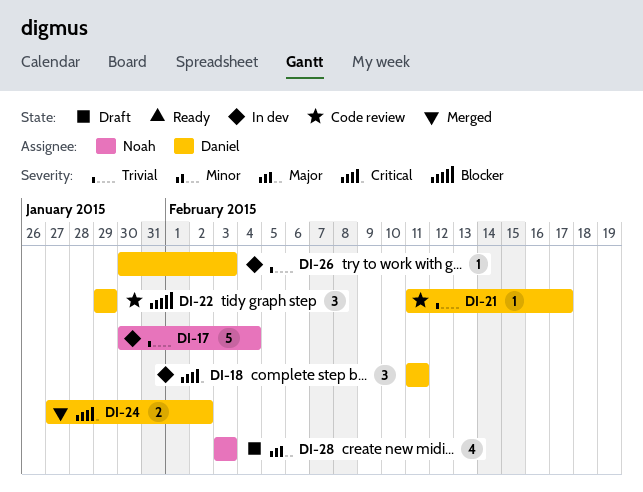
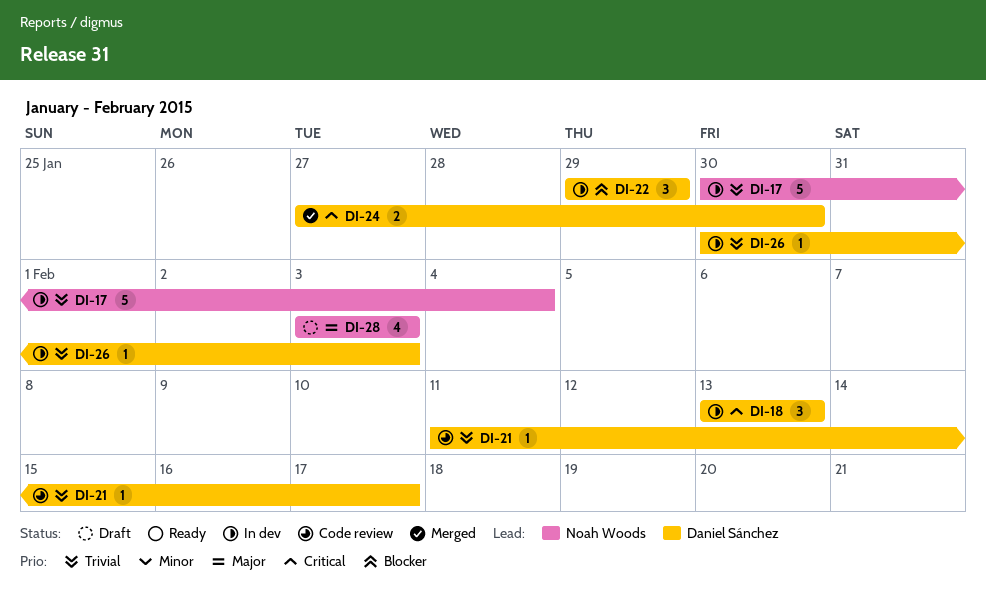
DI-18, start: Feb 11 -> Feb 13
DI-18, due: Feb 11 -> Feb 13
DI-22, status: Code review -> In dev
DI-24, due: Feb 2 -> Jan 30

